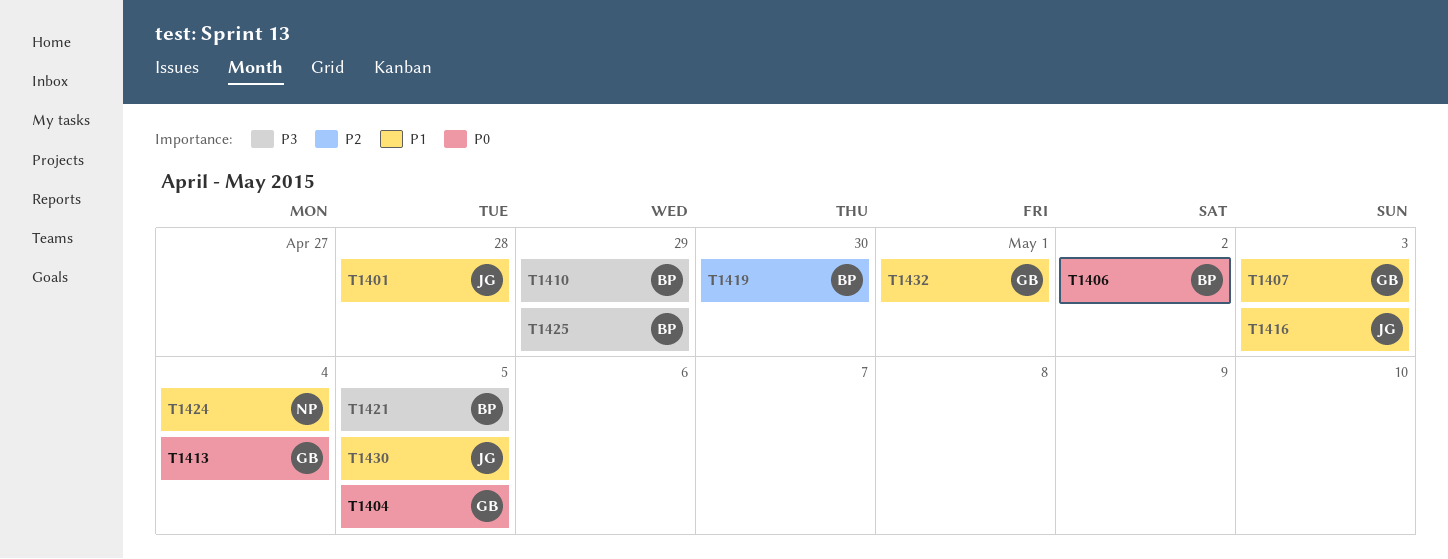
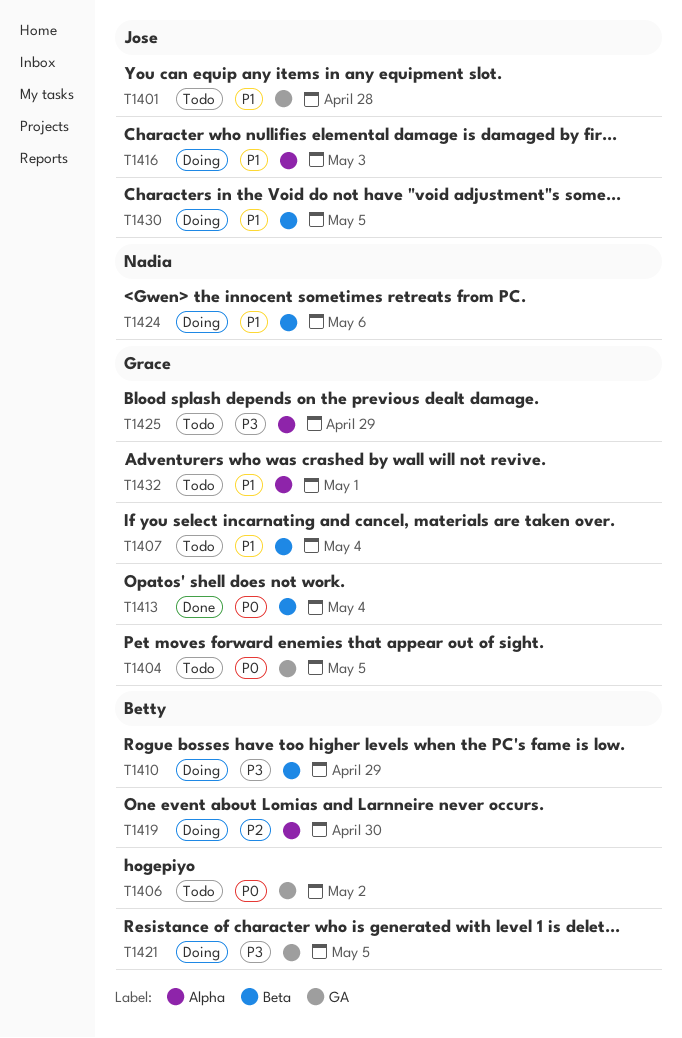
T1407, due: May 3 -> May 4
T1424, due: May 4 -> May 6
T1425, owner: Betty -> Grace

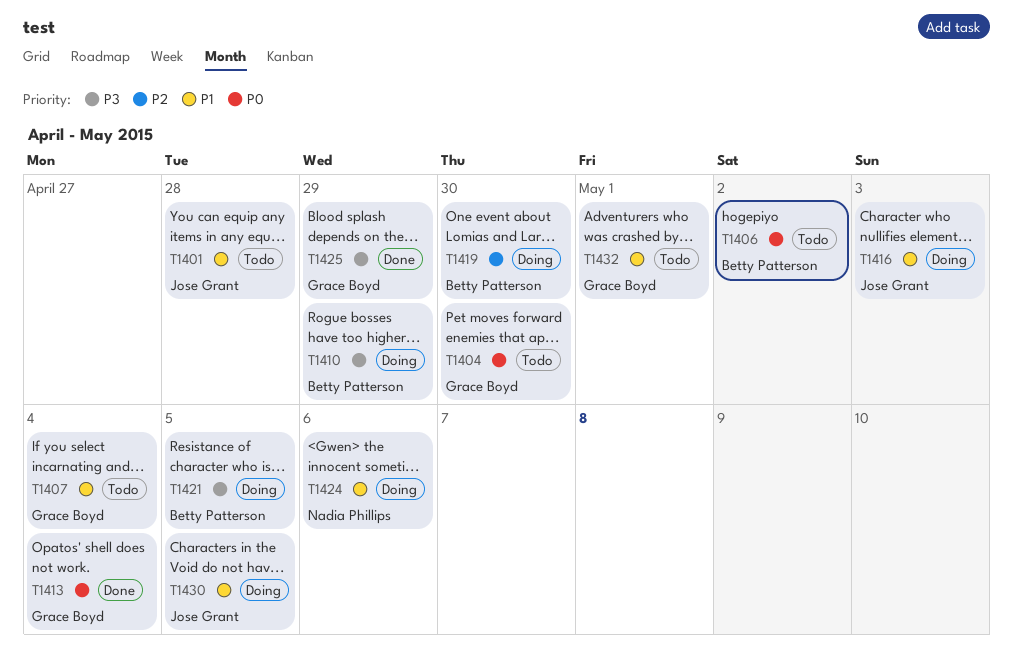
T1404, due: May 5 -> Apr 30
T1425, status: Todo -> Done

